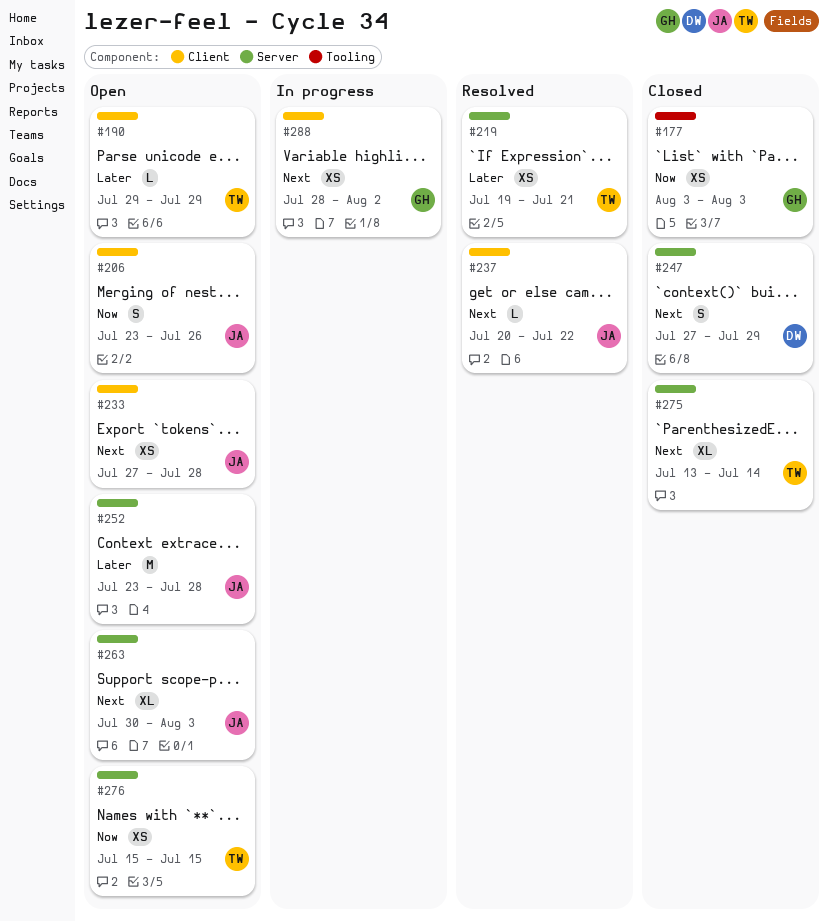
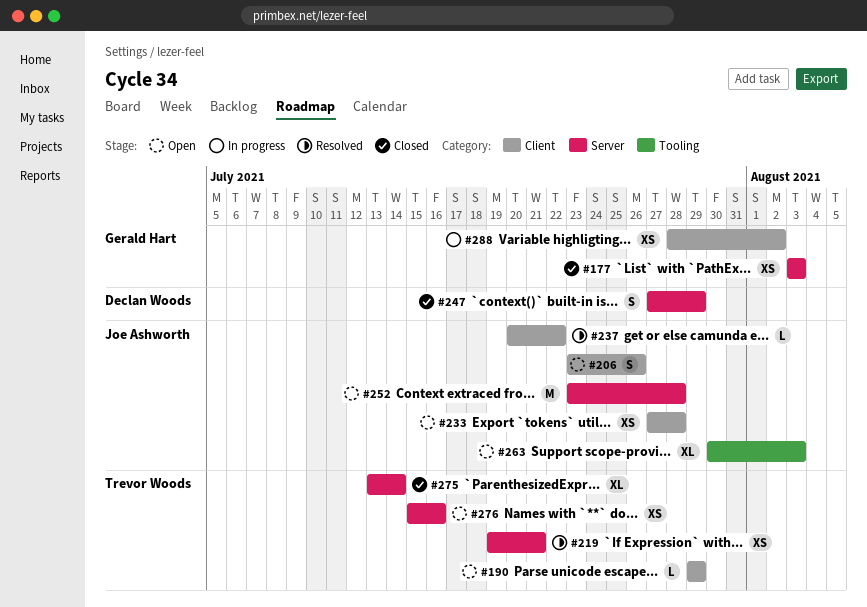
#177, label: Tooling -> Server
#263, label: Server -> Tooling
#276, due: Jul 15 -> Jul 16

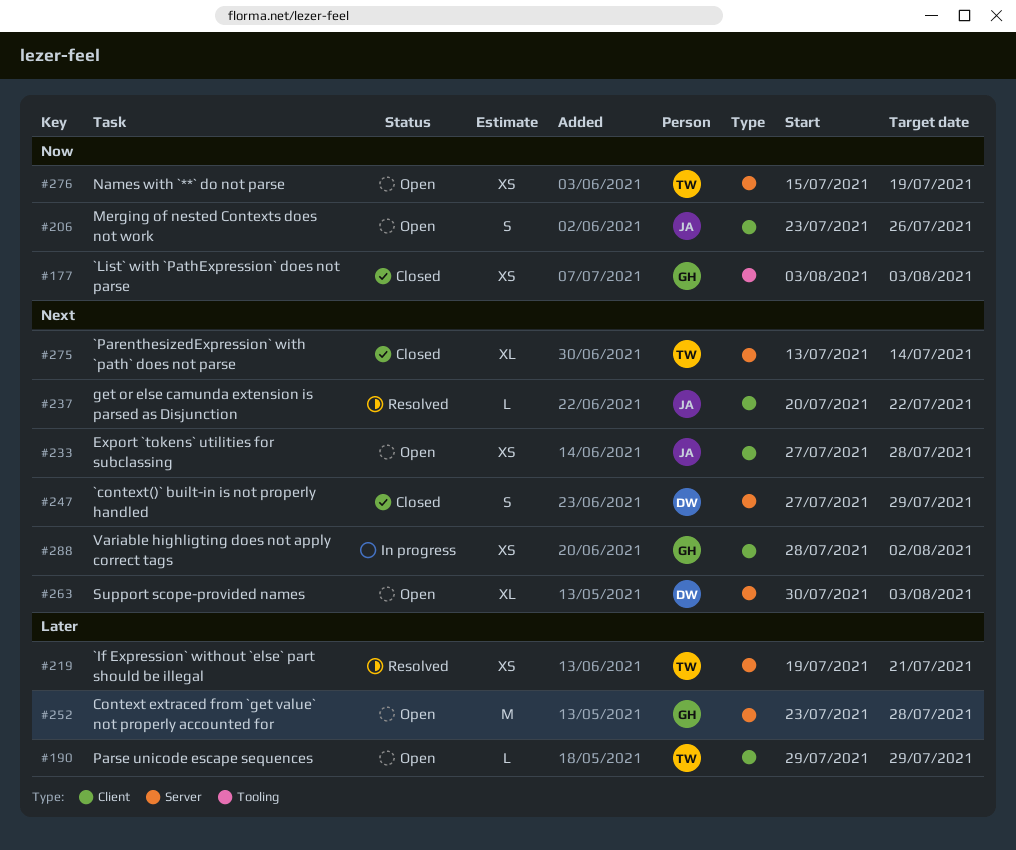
#177, label: Server -> Tooling
#252, owner: Joe Ashworth -> Gerald Hart
#263, owner: Joe Ashworth -> Declan Woods
#263, label: Tooling -> Server
#276, due: Jul 16 -> Jul 19

